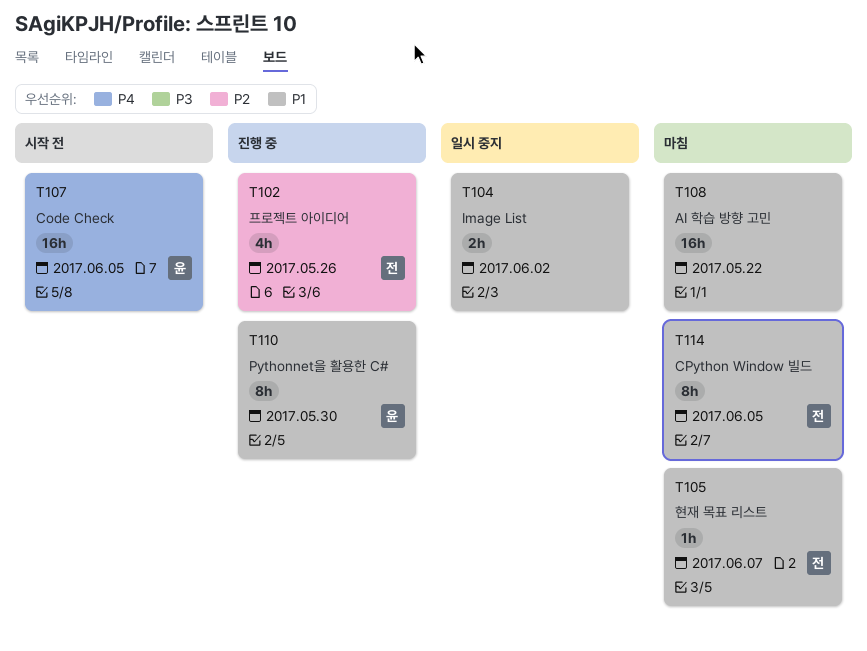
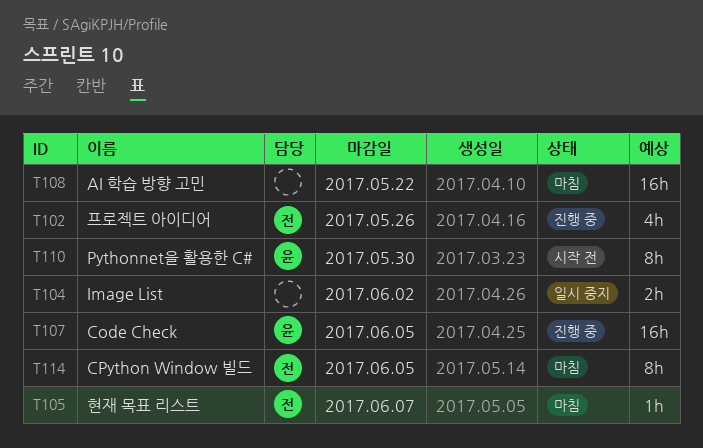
T107, status: 시작 전 -> 진행 중
T110, status: 진행 중 -> 시작 전

